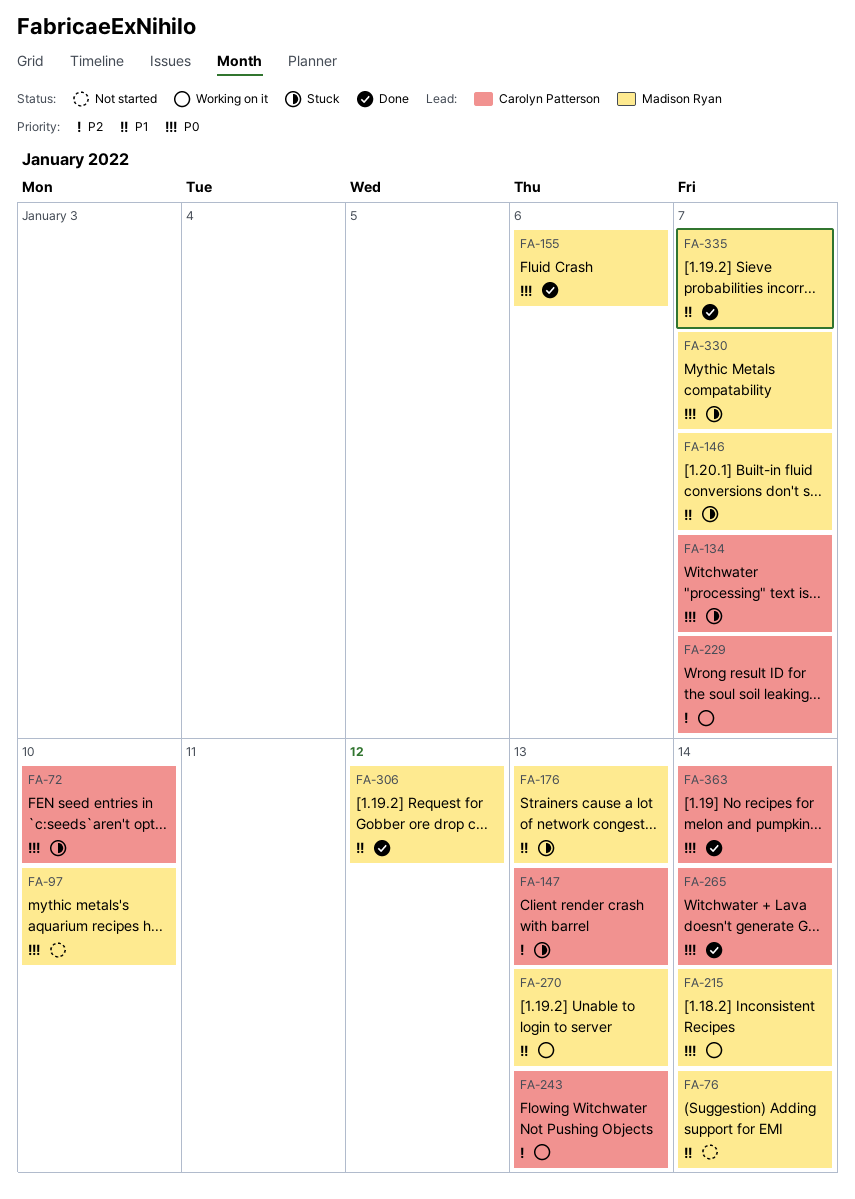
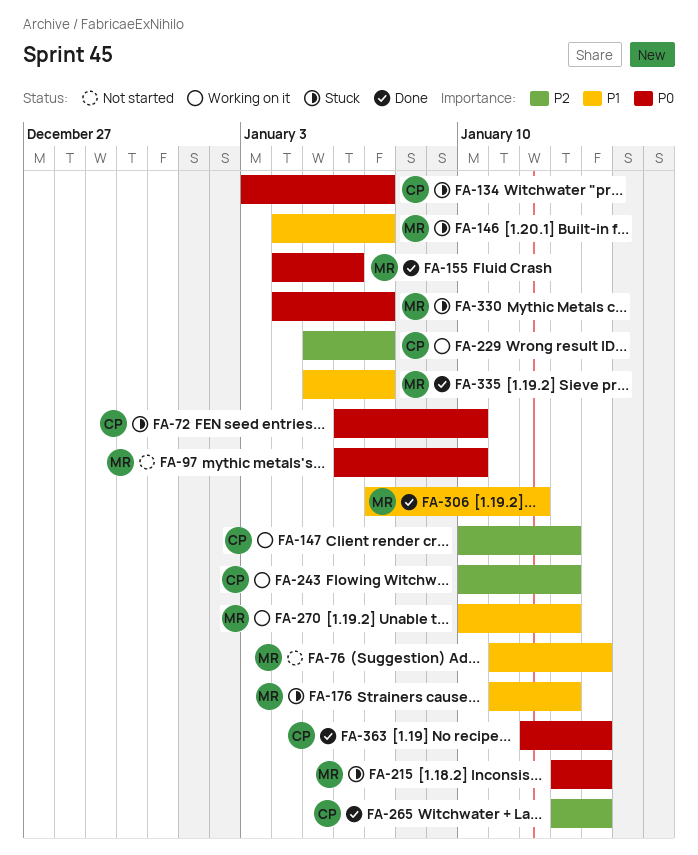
FA-147, status: Stuck -> Working on it
FA-215, status: Working on it -> Stuck
FA-265, priority: P0 -> P2

